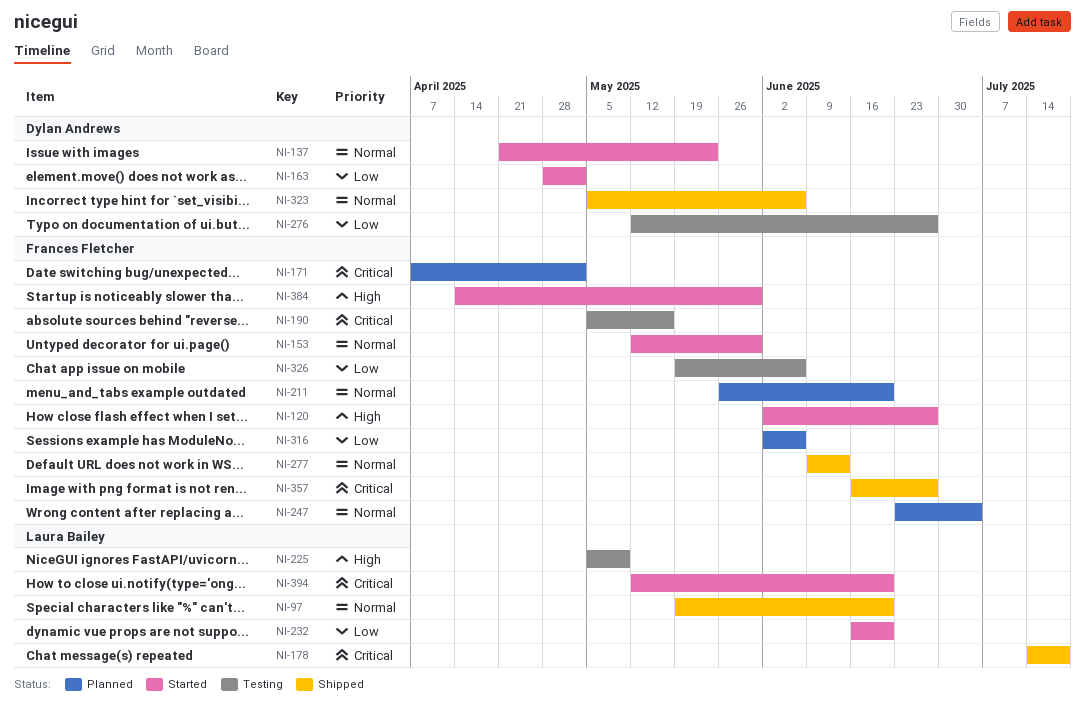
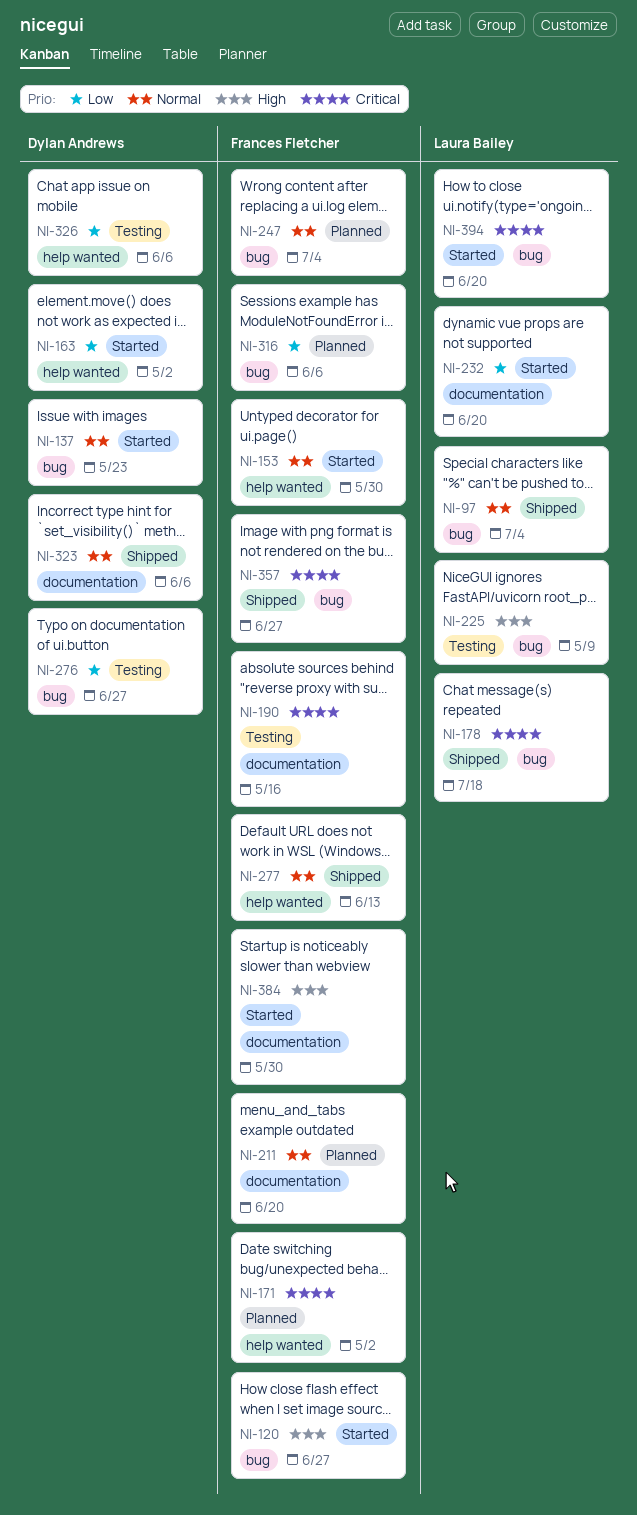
NI-97, due: Jun 20 -> Jul 4
NI-326, owner: Frances Fletcher -> Dylan Andrews

